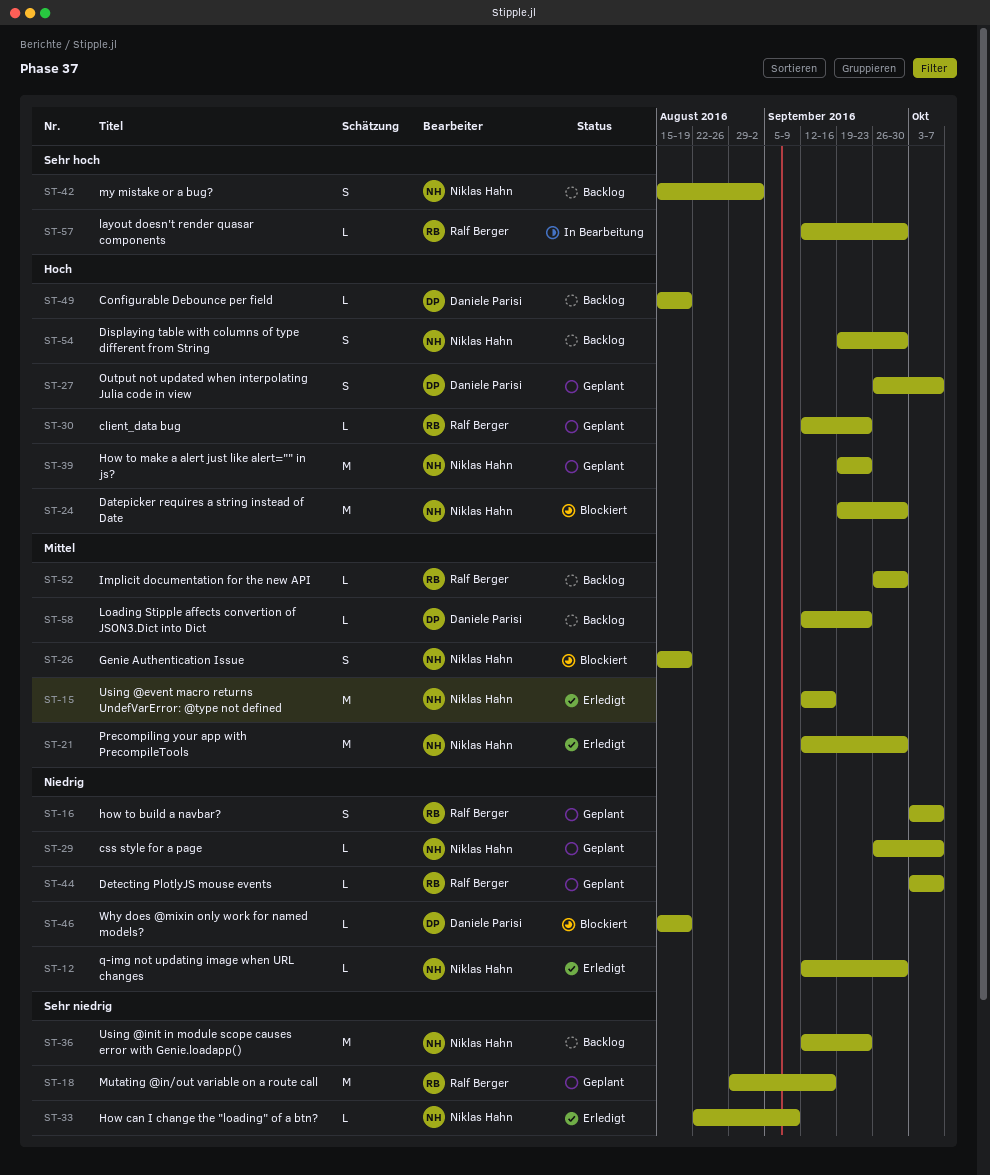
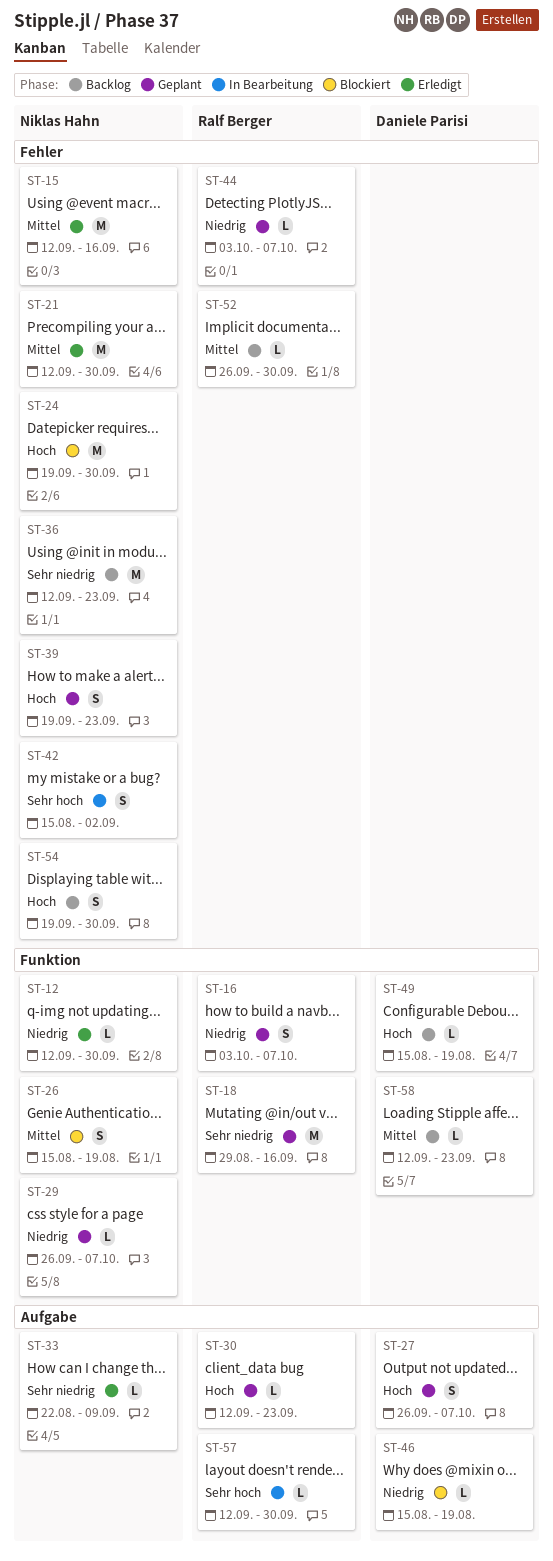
ST-39, estimate: M -> S
ST-42, status: Backlog -> In Bearbeitung

